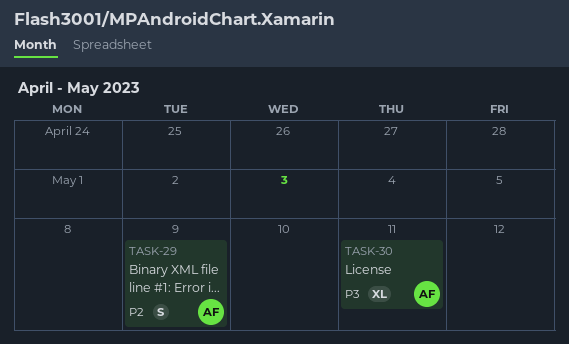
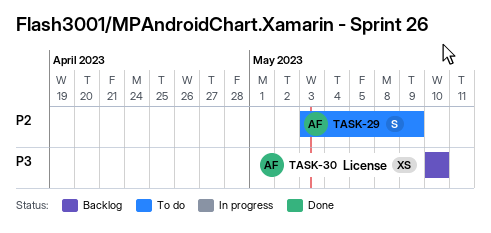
TASK-30, estimate: XL -> XS
TASK-30, due: May 11 -> May 10

